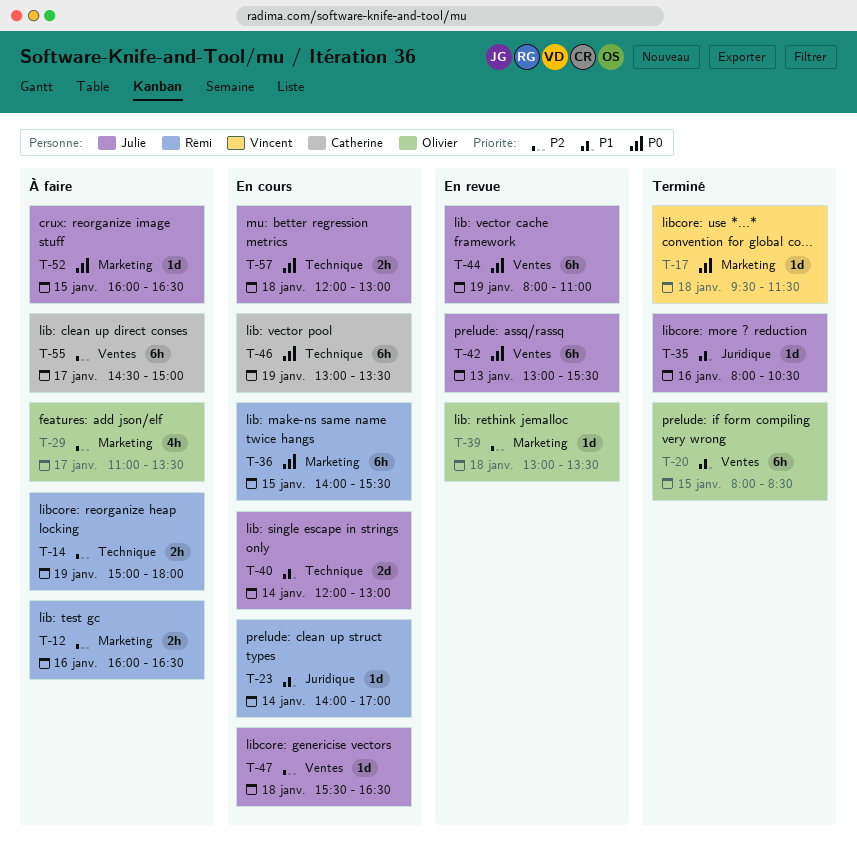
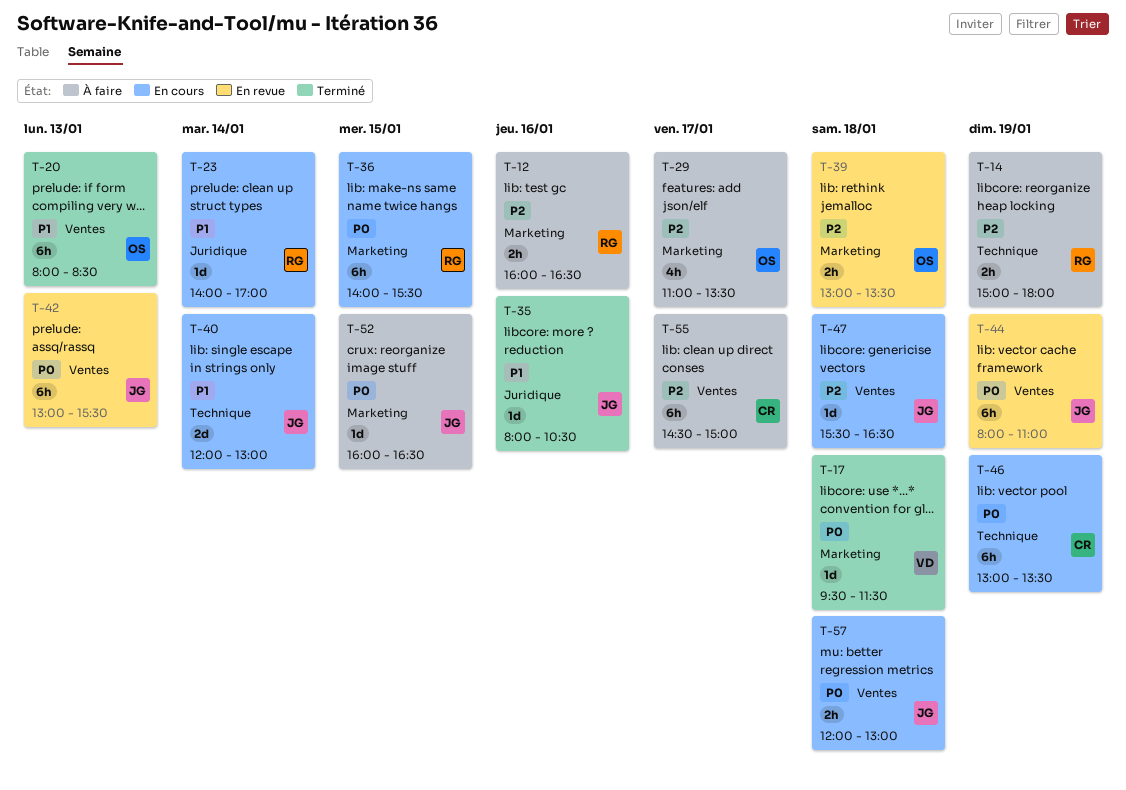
T-20, day: Jan 15 -> Jan 13
T-39, estimate: 1d -> 2h
T-57, label: Technique -> Ventes

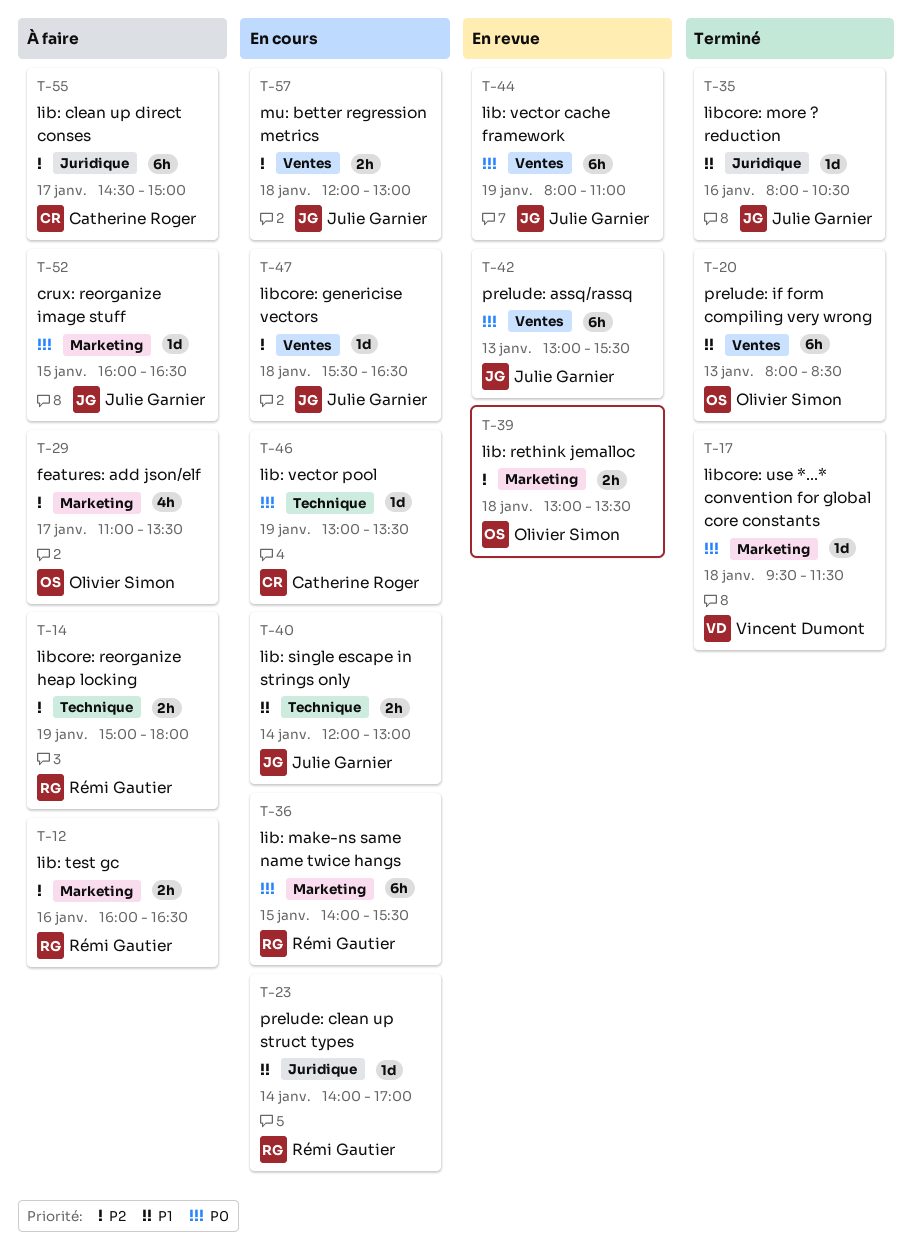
T-40, estimate: 2d -> 2h
T-46, estimate: 6h -> 1d
T-55, label: Ventes -> Juridique
T-57, priority: P0 -> P2

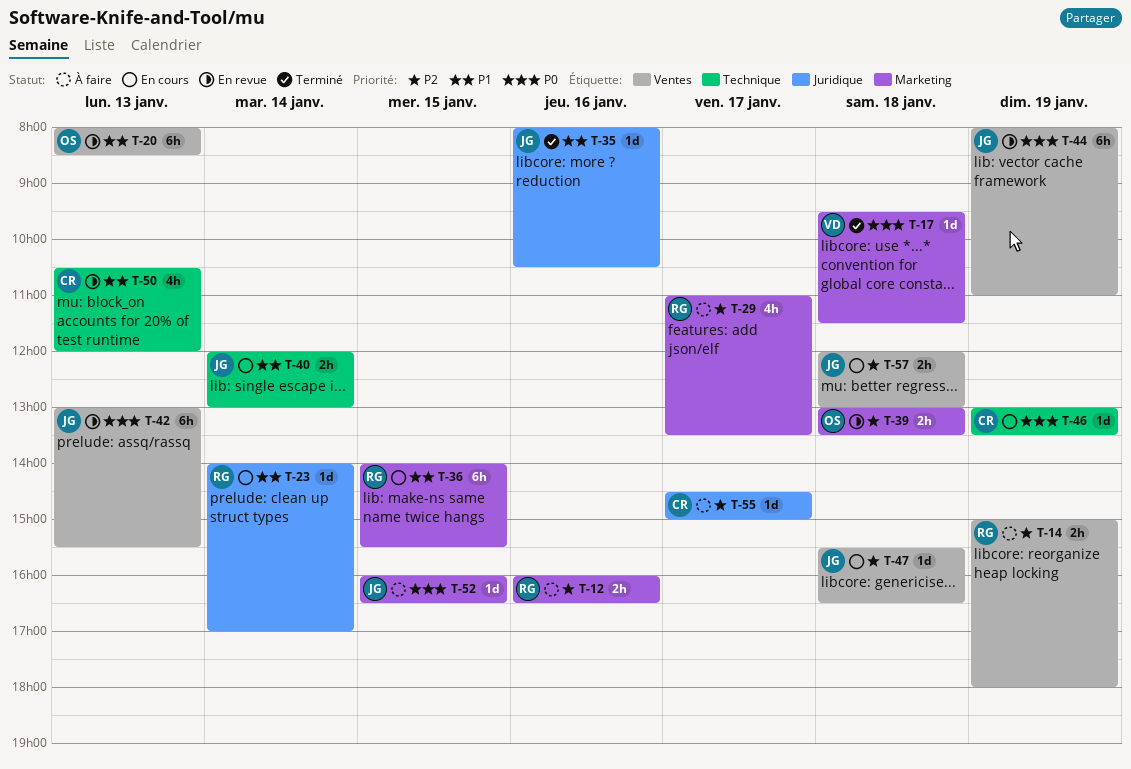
T-14, label: Technique -> Ventes
T-20, status: Terminé -> En revue
T-29, owner: Olivier Simon -> Rémi Gautier
T-36, priority: P0 -> P1
T-50: none -> present
T-55, estimate: 6h -> 1d

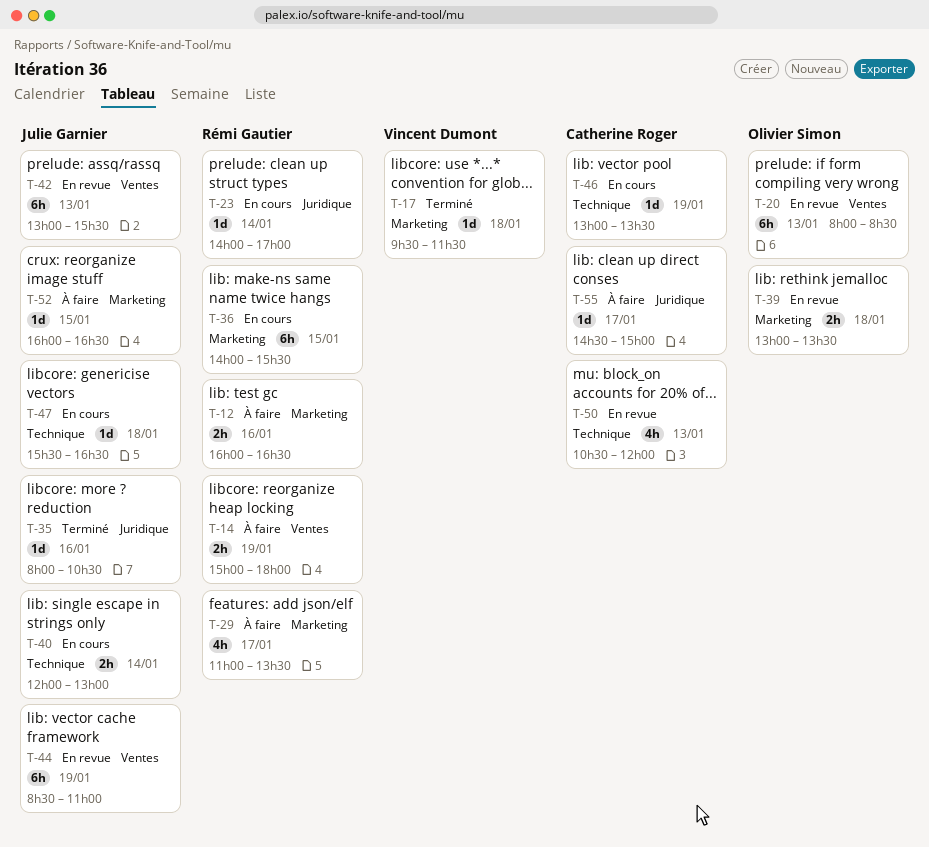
T-44, begins: 08:00 -> 08:30
T-47, label: Ventes -> Technique
T-57: present -> none

